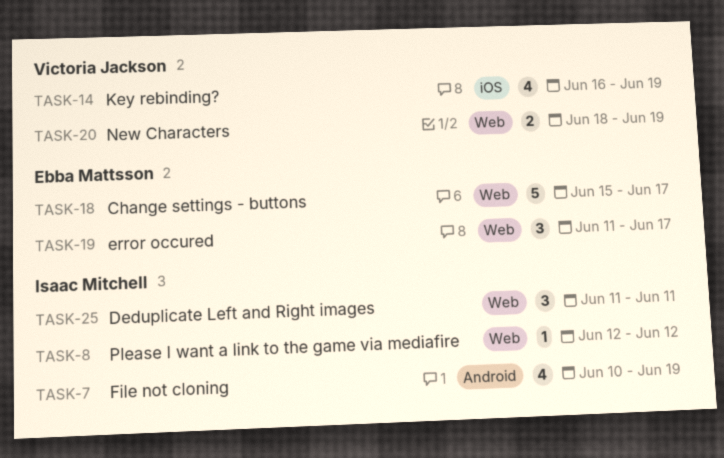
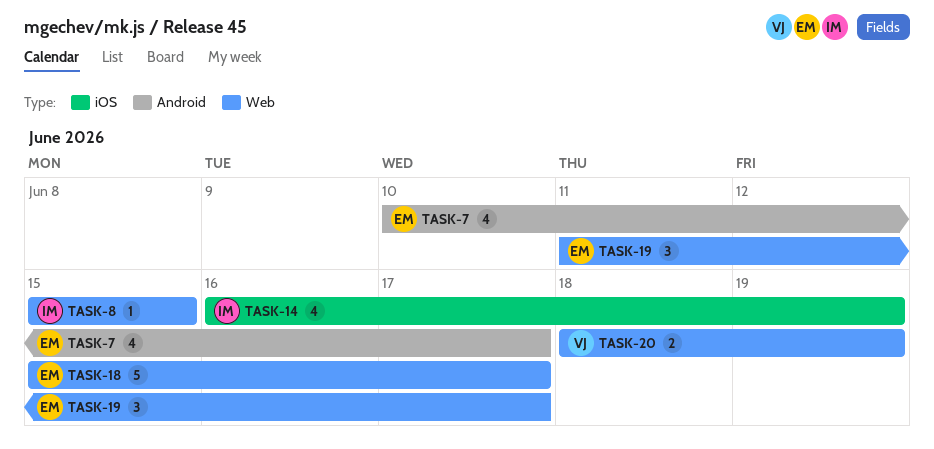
TASK-7, owner: Isaac Mitchell -> Ebba Mattsson
TASK-7, due: Jun 19 -> Jun 17
TASK-8, start: Jun 12 -> Jun 15
TASK-8, due: Jun 12 -> Jun 15
TASK-14, owner: Victoria Jackson -> Isaac Mitchell
TASK-25: present -> none

